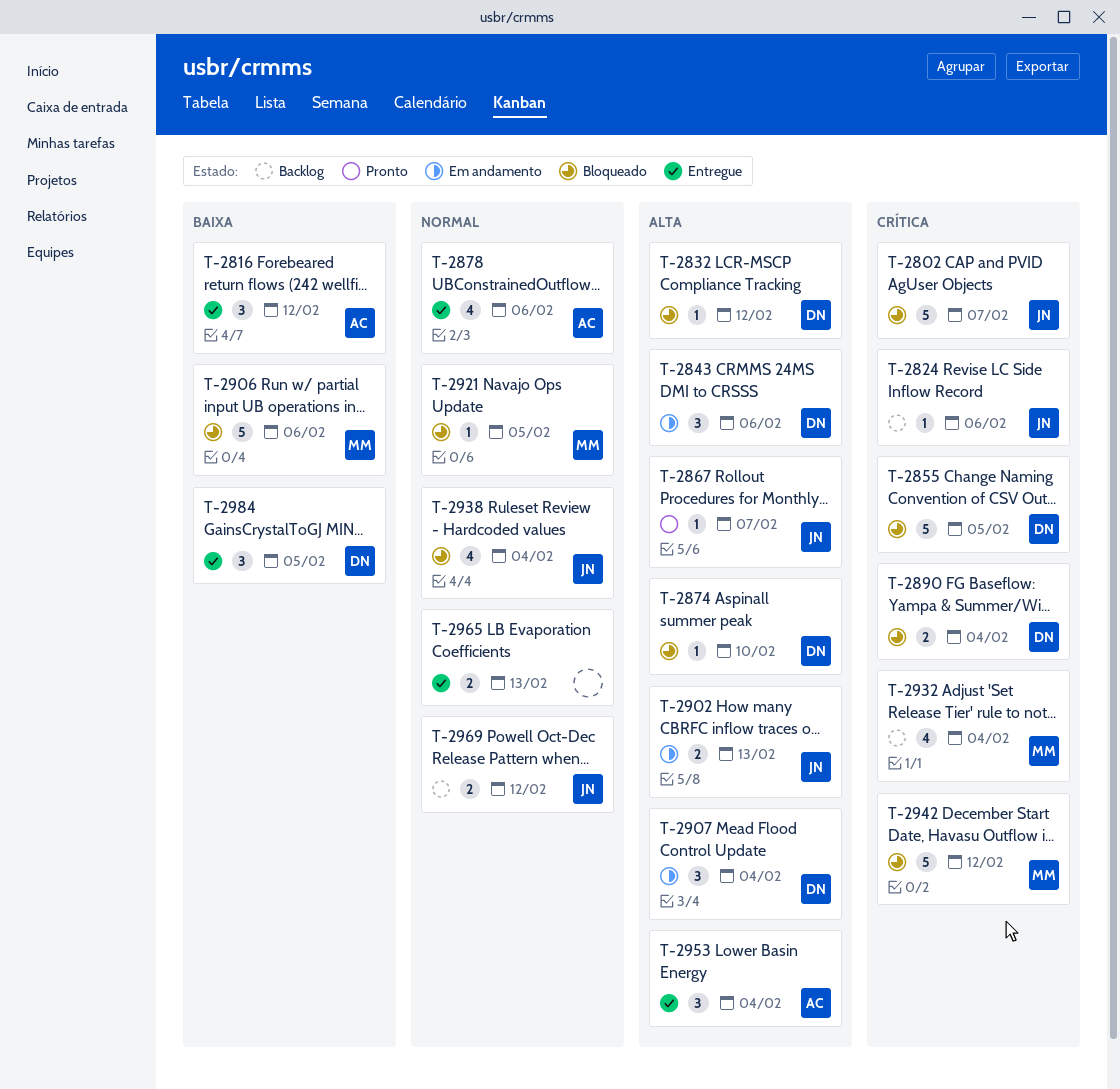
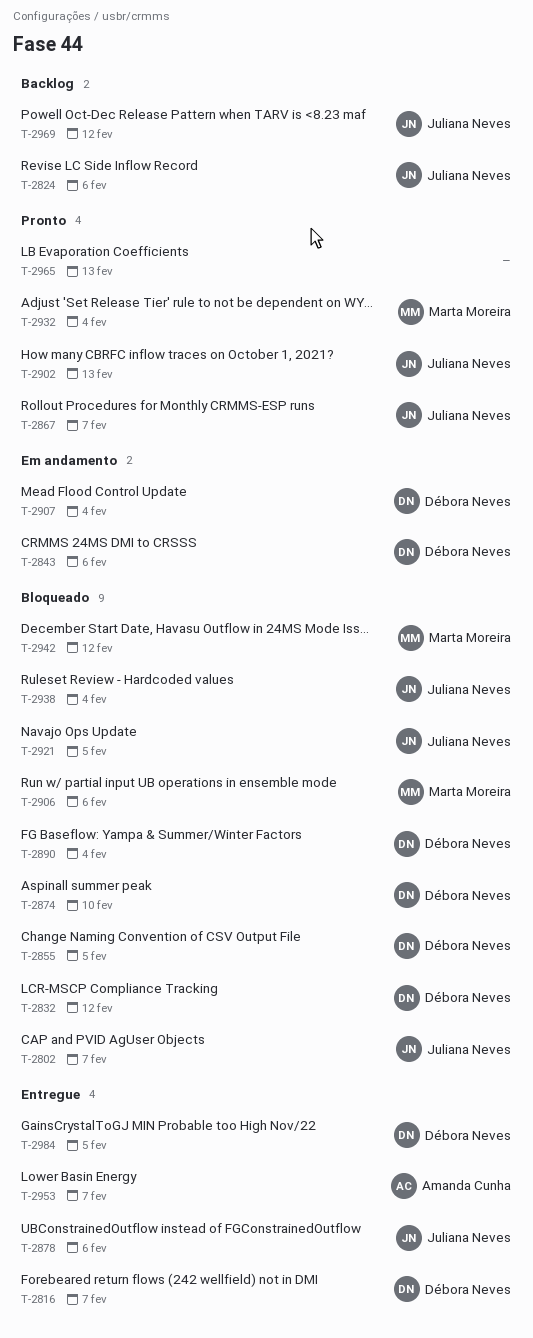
T-2816, owner: Amanda Cunha -> Débora Neves
T-2816, due: Feb 12 -> Feb 7
T-2878, owner: Amanda Cunha -> Juliana Neves
T-2902, status: Em andamento -> Pronto
T-2921, owner: Marta Moreira -> Juliana Neves
T-2932, status: Backlog -> Pronto
T-2953, due: Feb 4 -> Feb 7
T-2965, status: Entregue -> Pronto

